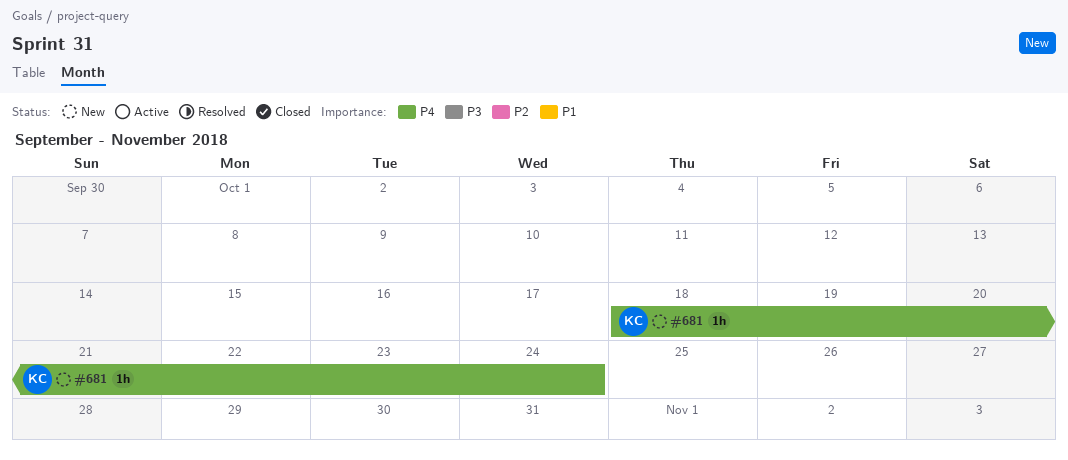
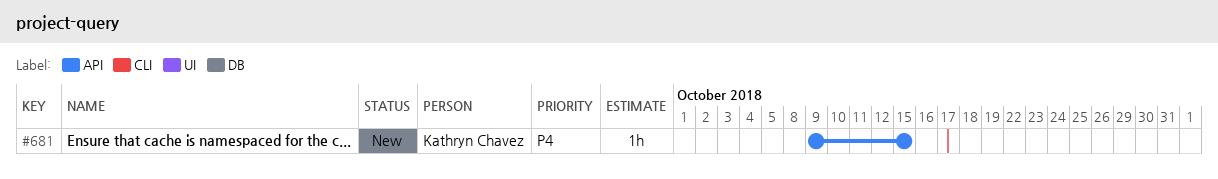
#681, start: Oct 18 -> Oct 9
#681, due: Oct 24 -> Oct 15

